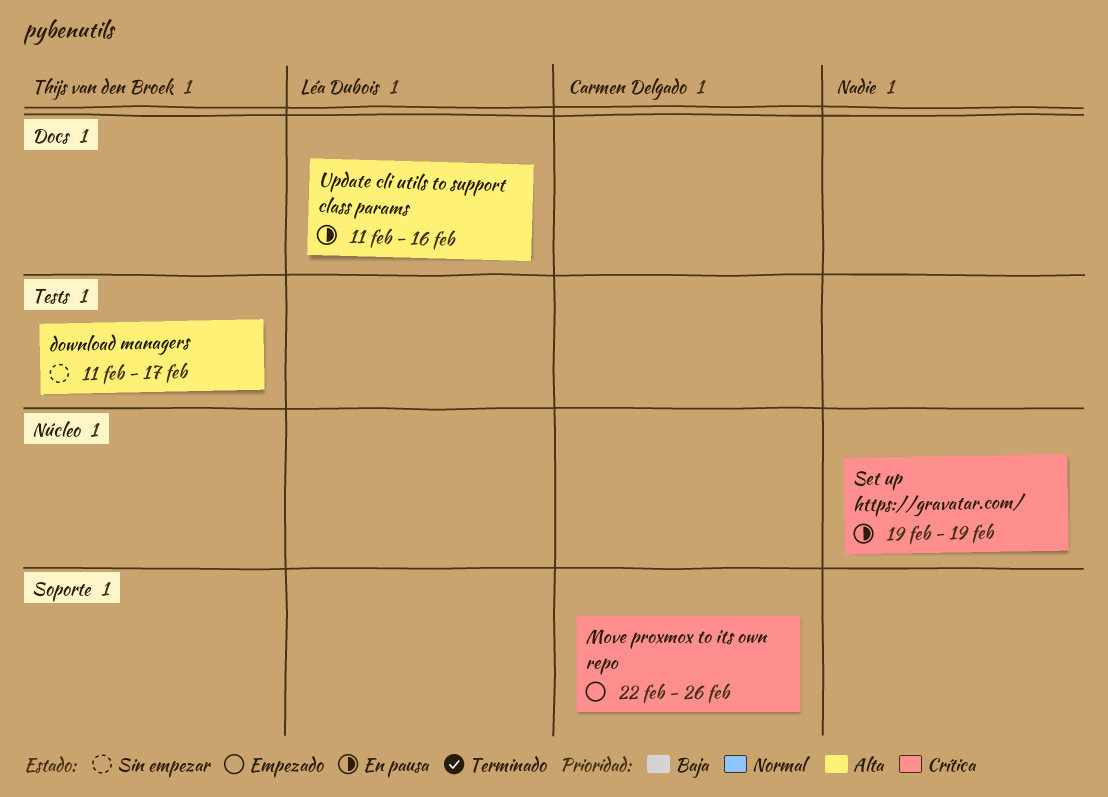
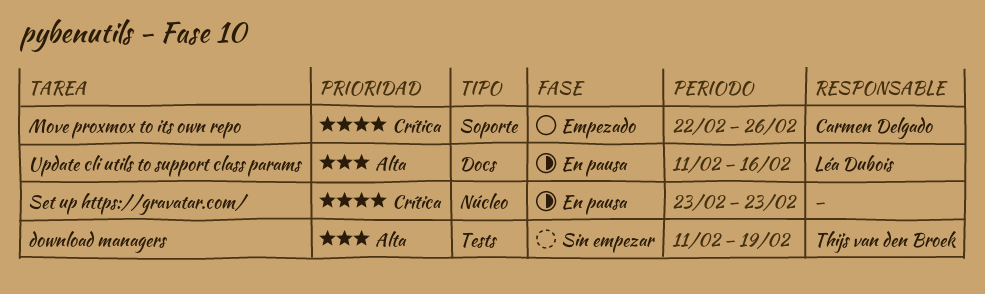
download managers, due: Feb 17 -> Feb 19
Set up https://gravatar.com/, start: Feb 19 -> Feb 23
Set up https://gravatar.com/, due: Feb 19 -> Feb 23

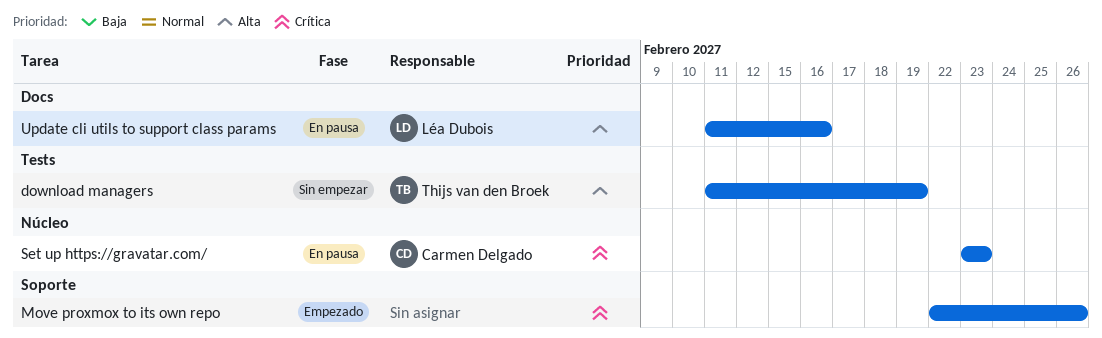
Move proxmox to its own repo, owner: Carmen Delgado -> none
Set up https://gravatar.com/, owner: none -> Carmen Delgado

